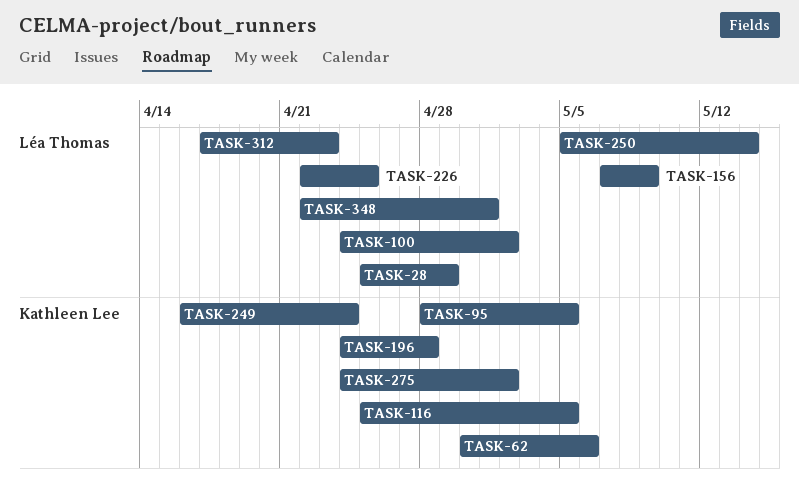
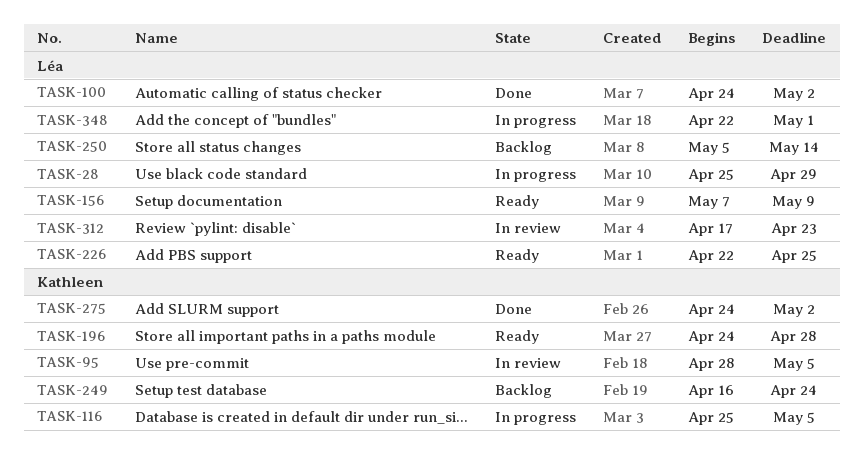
TASK-62: present -> none

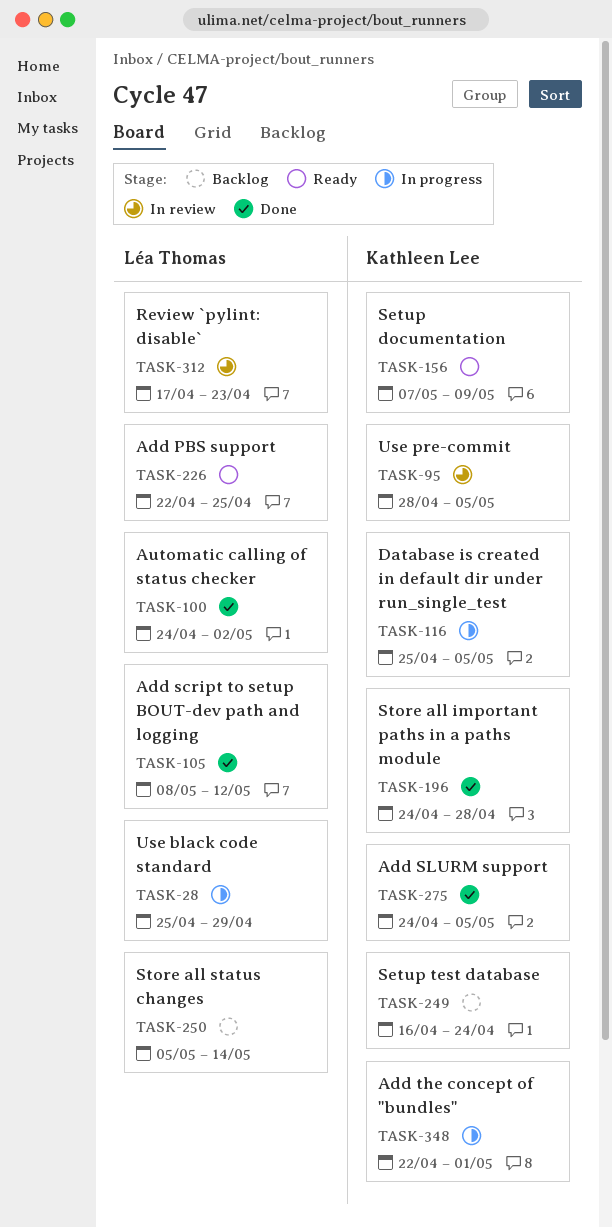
TASK-105: none -> present
TASK-156, owner: Léa Thomas -> Kathleen Lee
TASK-196, status: Ready -> Done
TASK-275, due: May 2 -> May 5
TASK-348, owner: Léa Thomas -> Kathleen Lee

